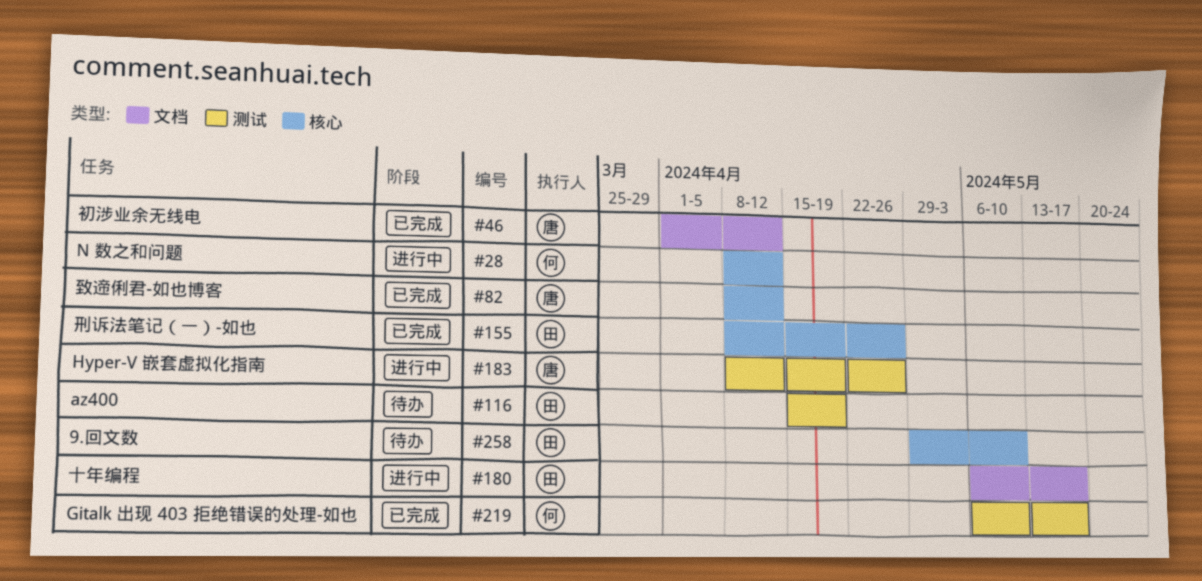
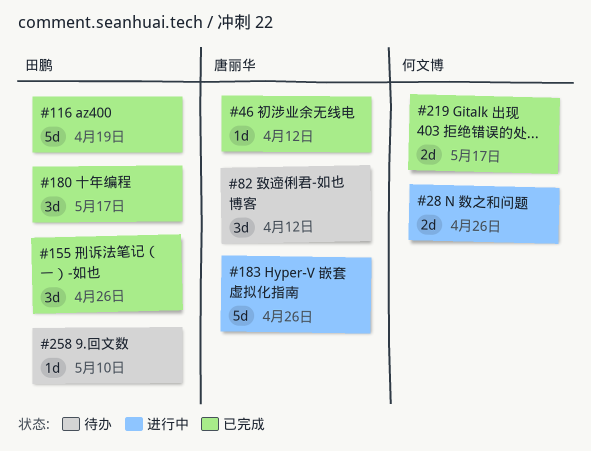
#28, due: Apr 12 -> Apr 26
#82, status: 已完成 -> 待办
#116, status: 待办 -> 已完成
#180, status: 进行中 -> 已完成

